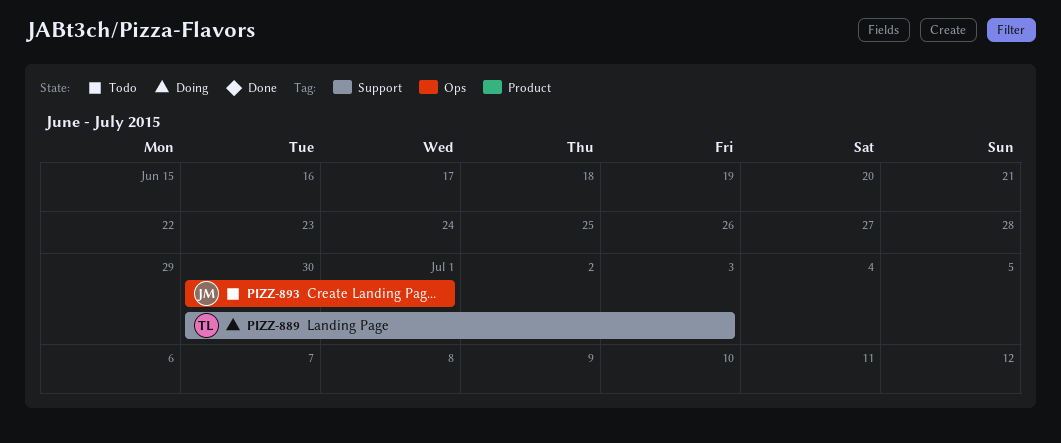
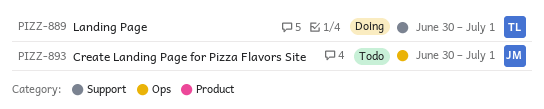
PIZZ-889, due: Jul 3 -> Jul 1

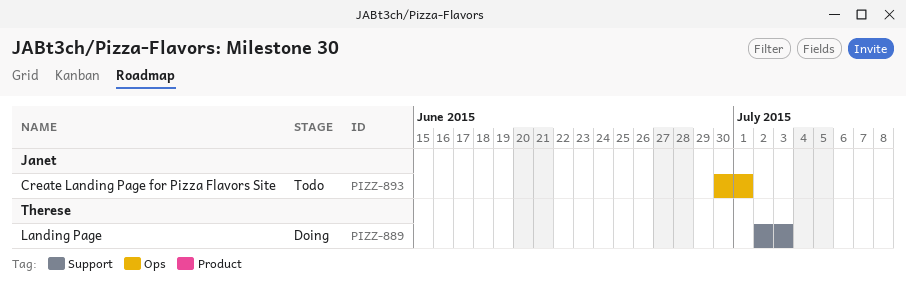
PIZZ-889, start: Jun 30 -> Jul 2
PIZZ-889, due: Jul 1 -> Jul 3

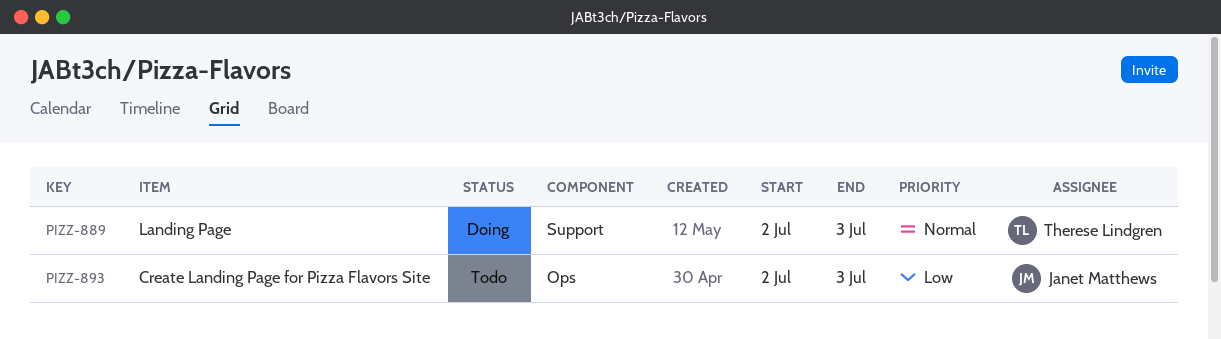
PIZZ-893, start: Jun 30 -> Jul 2
PIZZ-893, due: Jul 1 -> Jul 3

